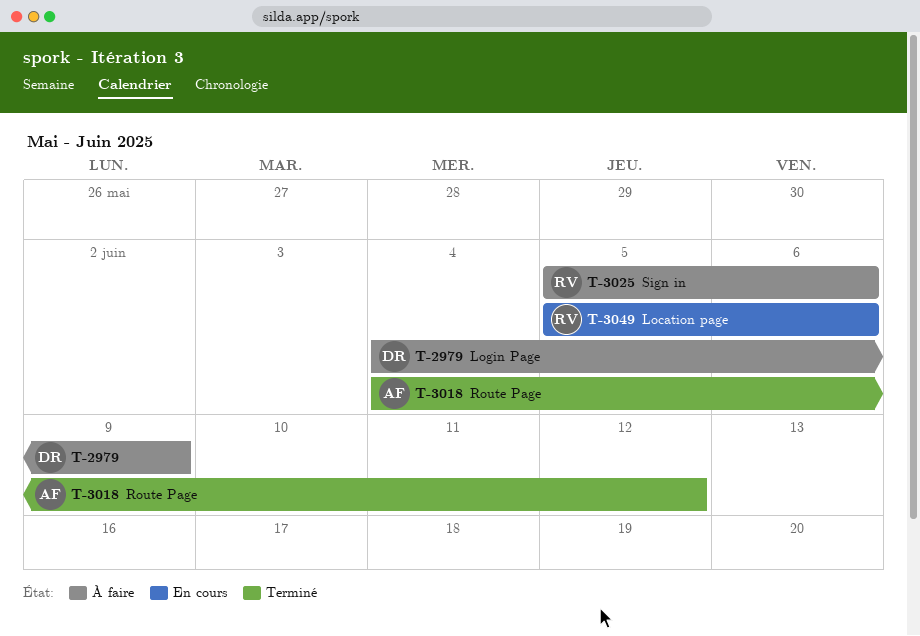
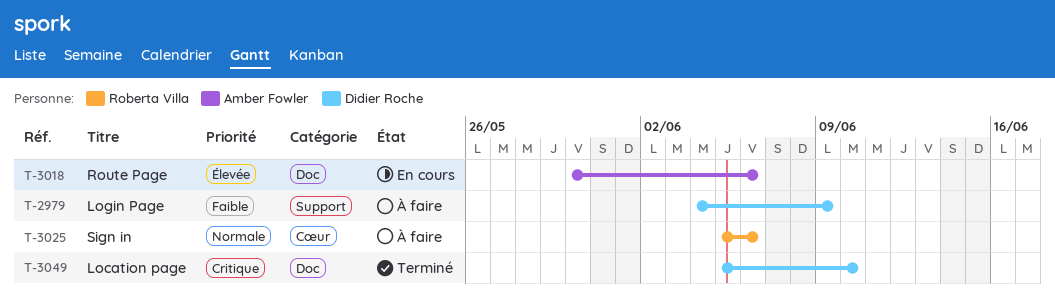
T-3018, status: Terminé -> En cours
T-3018, start: Jun 4 -> May 30
T-3018, due: Jun 12 -> Jun 6
T-3049, status: En cours -> Terminé
T-3049, owner: Roberta Villa -> Didier Roche
T-3049, due: Jun 6 -> Jun 10

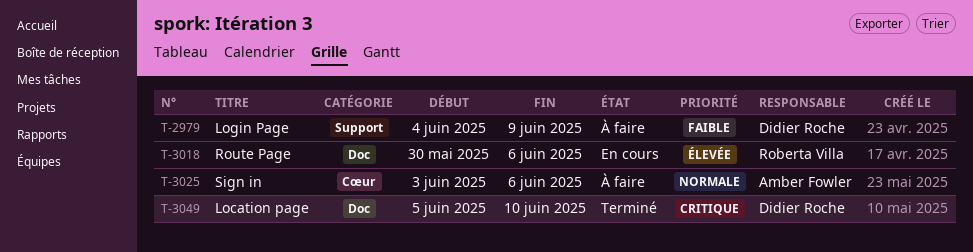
T-3018, owner: Amber Fowler -> Roberta Villa
T-3025, owner: Roberta Villa -> Amber Fowler
T-3025, start: Jun 5 -> Jun 3

